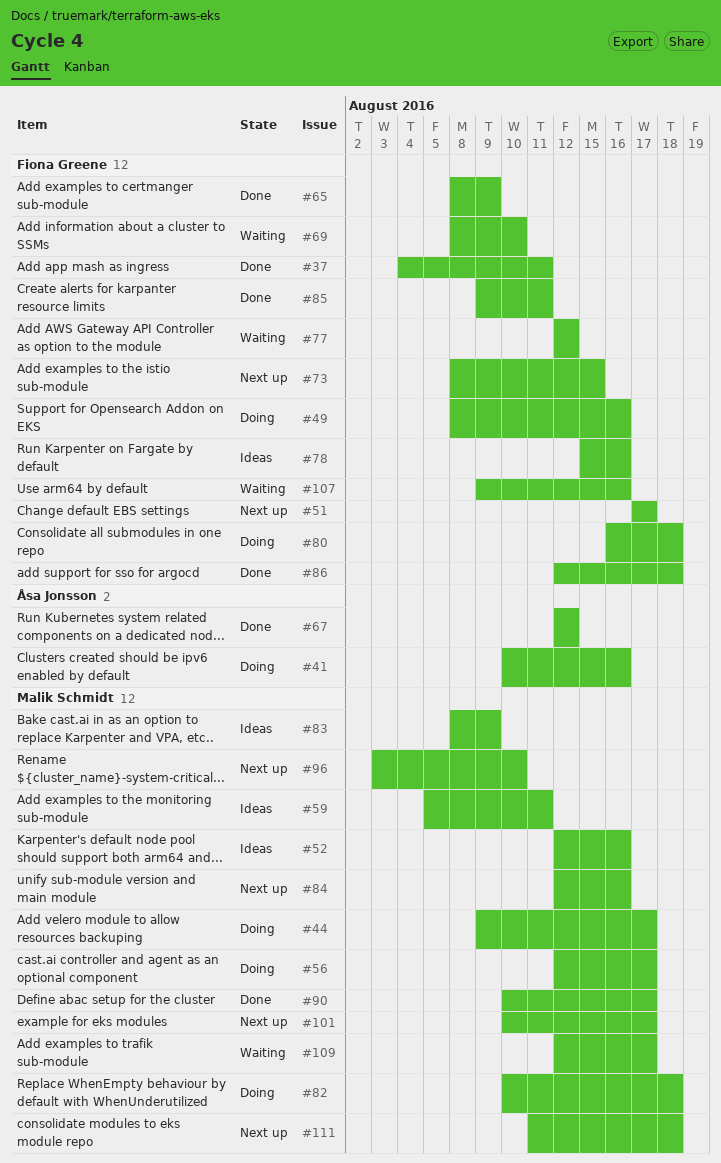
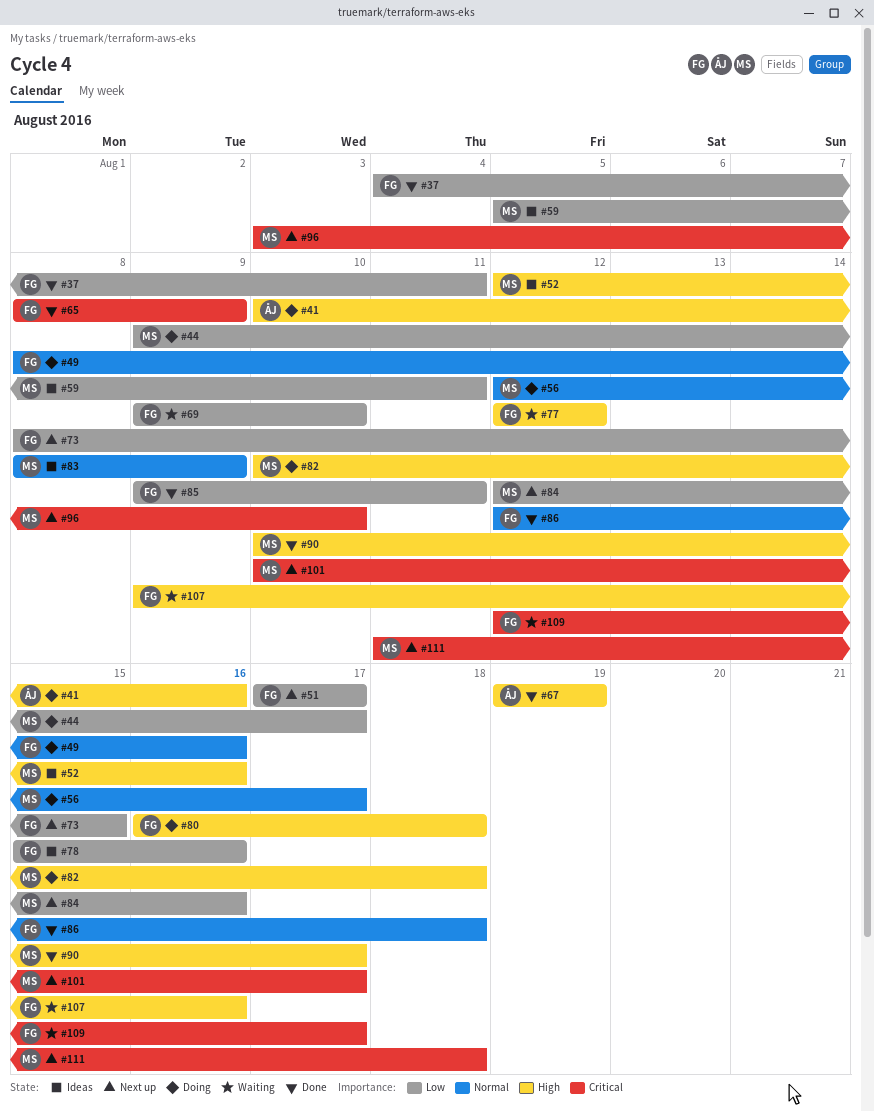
#67, start: Aug 12 -> Aug 19
#67, due: Aug 12 -> Aug 19
#69, start: Aug 8 -> Aug 9
#109, owner: Malik Schmidt -> Fiona Greene

